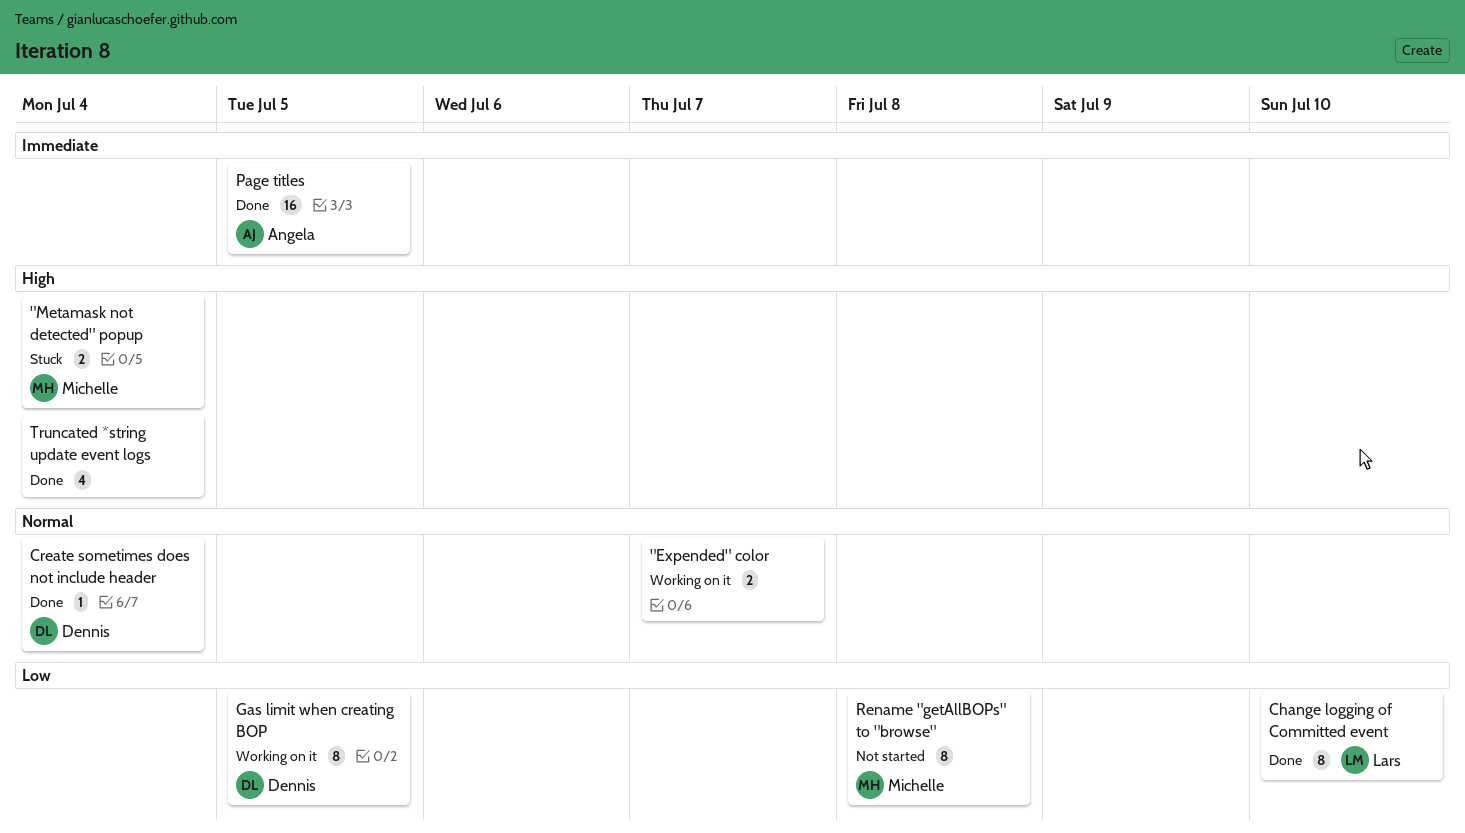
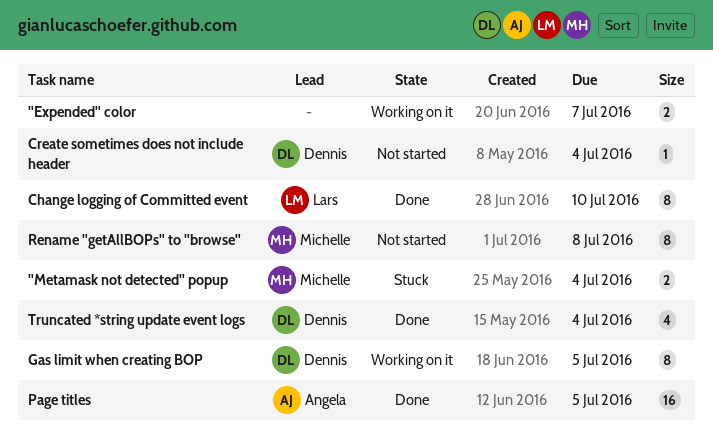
Create sometimes does not include header, status: Done -> Not started
Truncated *string update event logs, owner: none -> Dennis

